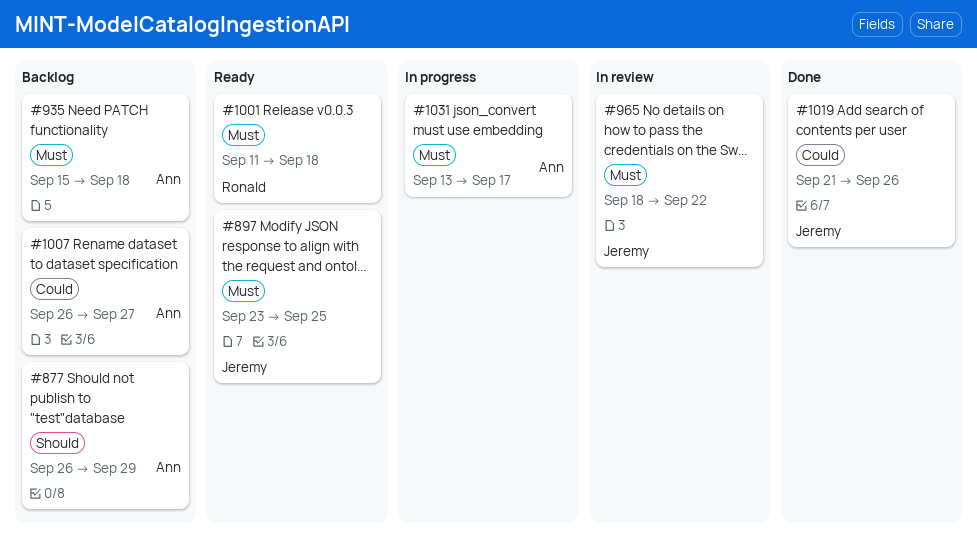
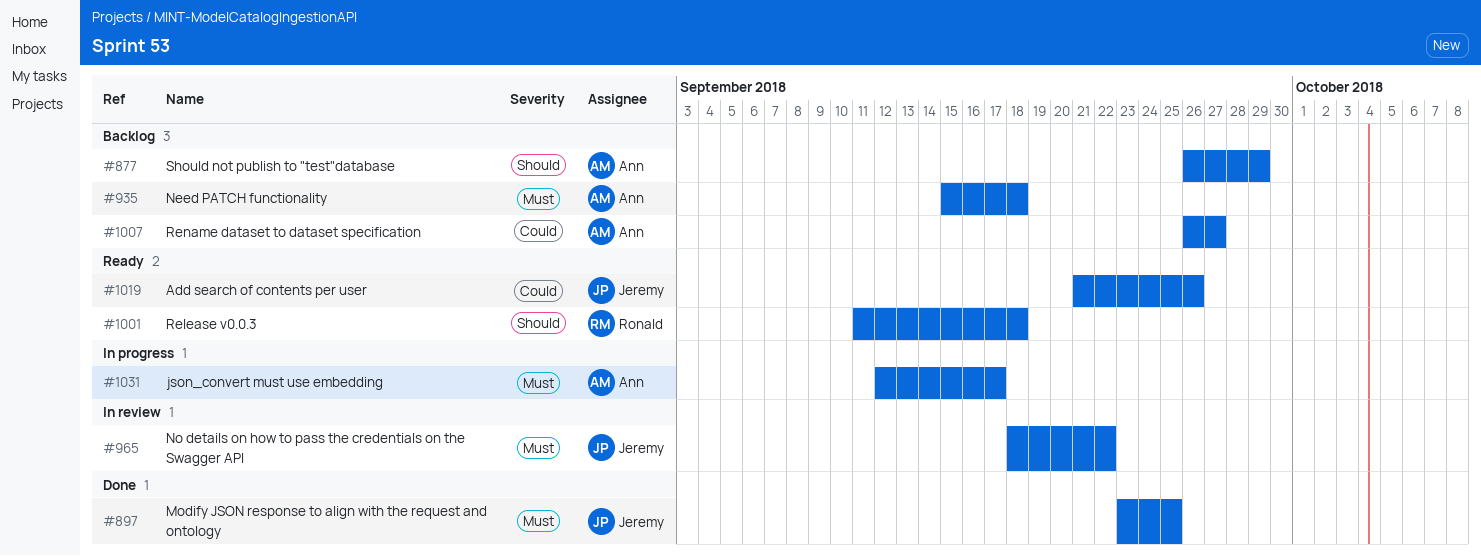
#897, status: Ready -> Done
#1001, priority: Must -> Should
#1019, status: Done -> Ready
#1031, start: Sep 13 -> Sep 12

